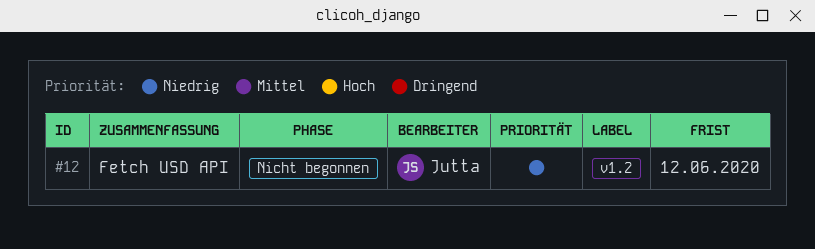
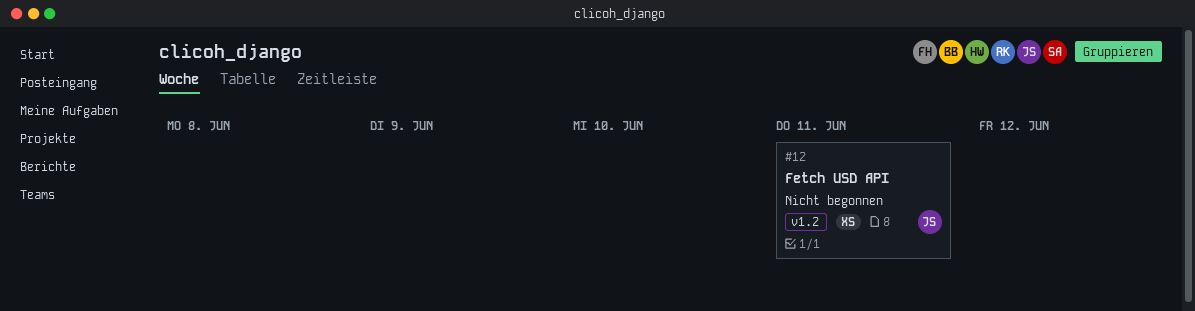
#12, due: Jun 12 -> Jun 11

